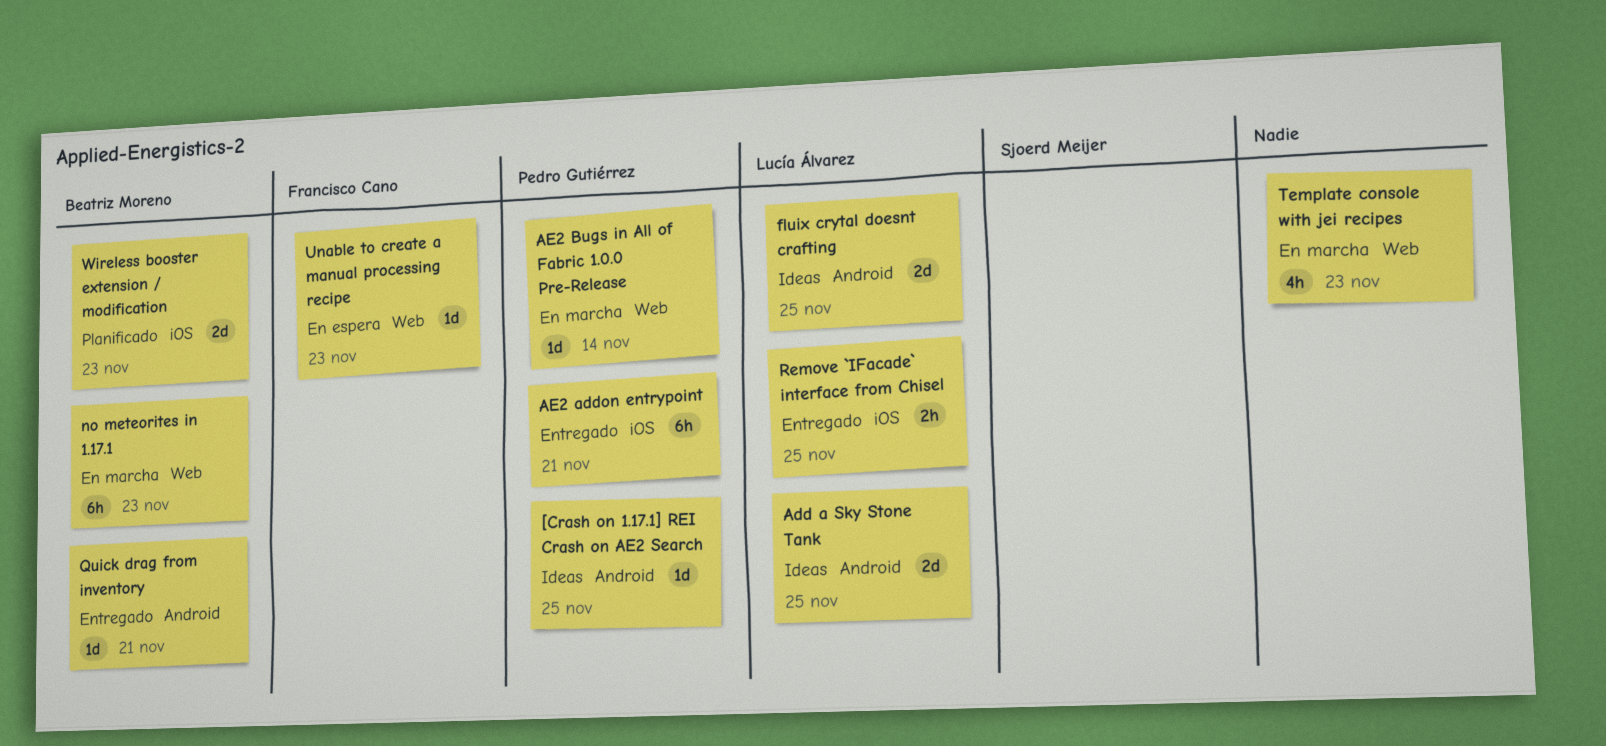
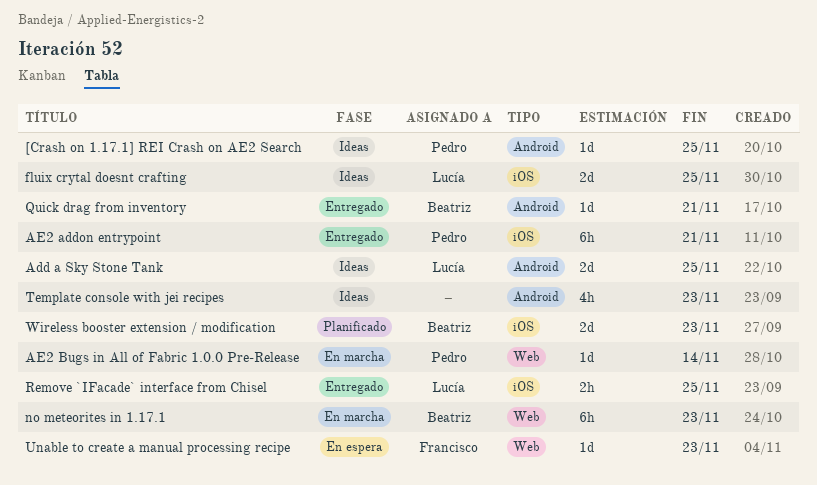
fluix crytal doesnt crafting, label: Android -> iOS
Template console with jei recipes, status: En marcha -> Ideas
Template console with jei recipes, label: Web -> Android

